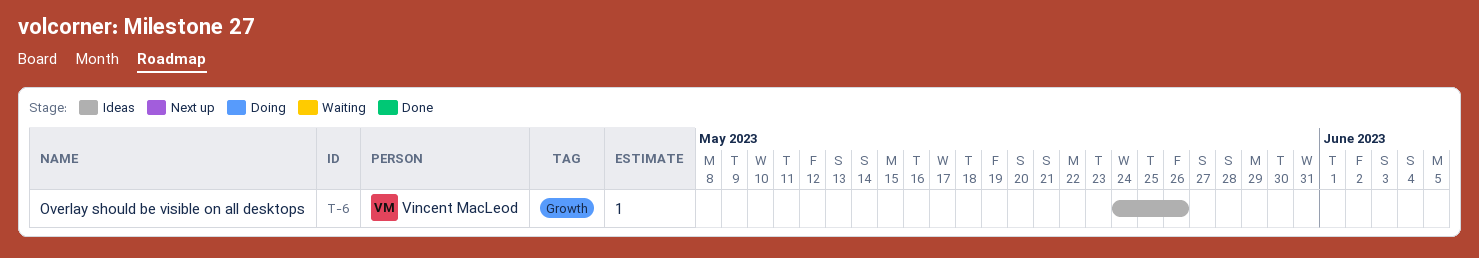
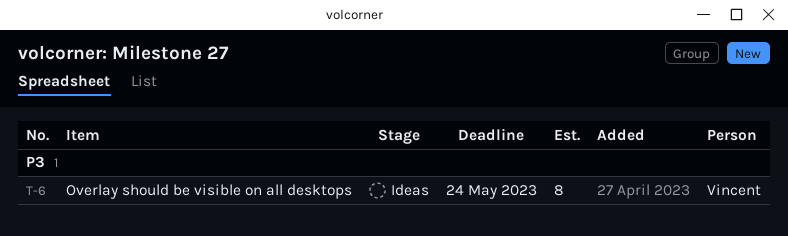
T-6, estimate: 1 -> 8
T-6, due: May 26 -> May 24

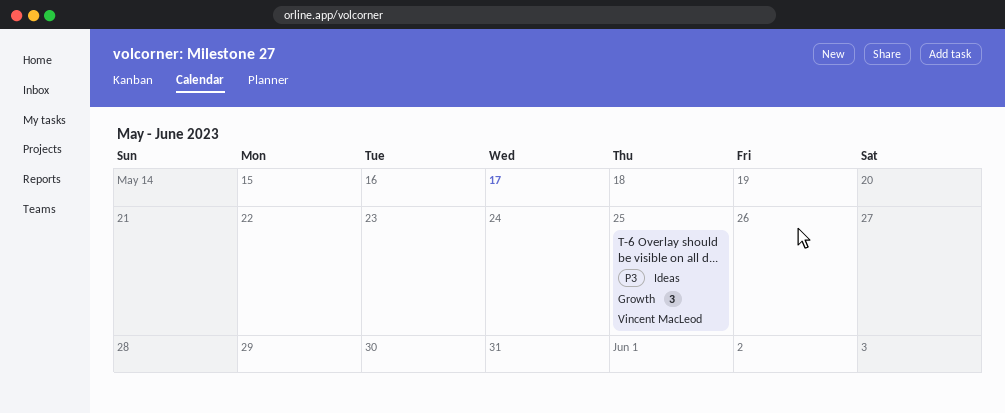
T-6, estimate: 8 -> 3
T-6, due: May 24 -> May 25

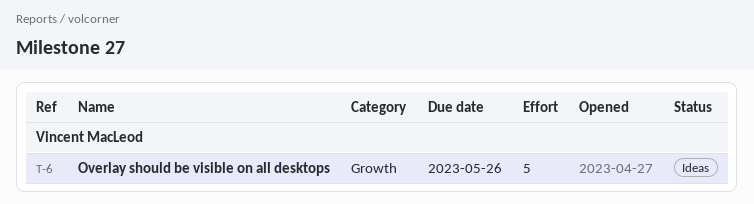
T-6, estimate: 3 -> 5
T-6, due: May 25 -> May 26

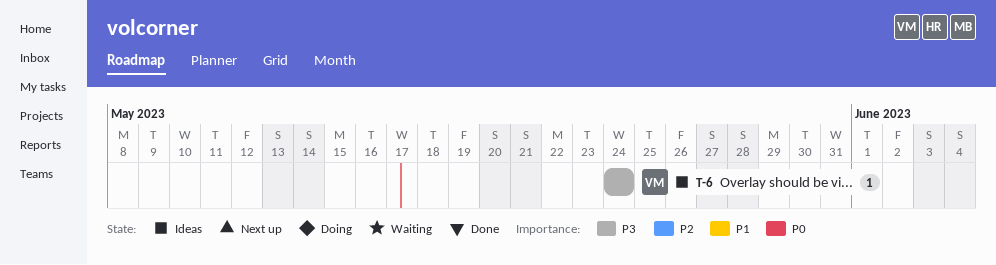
T-6, estimate: 5 -> 1
T-6, due: May 26 -> May 24

